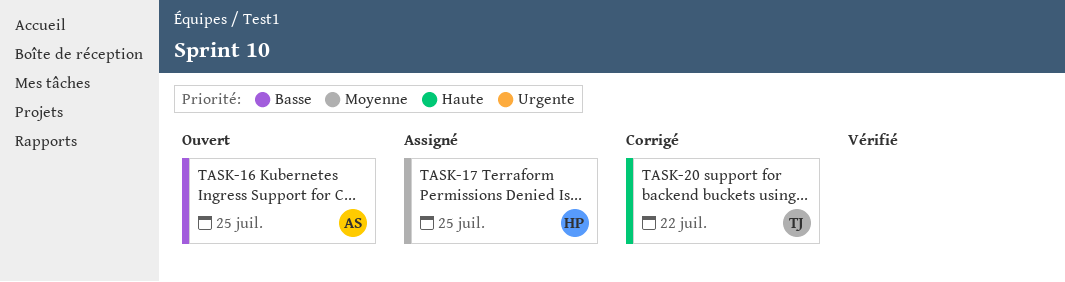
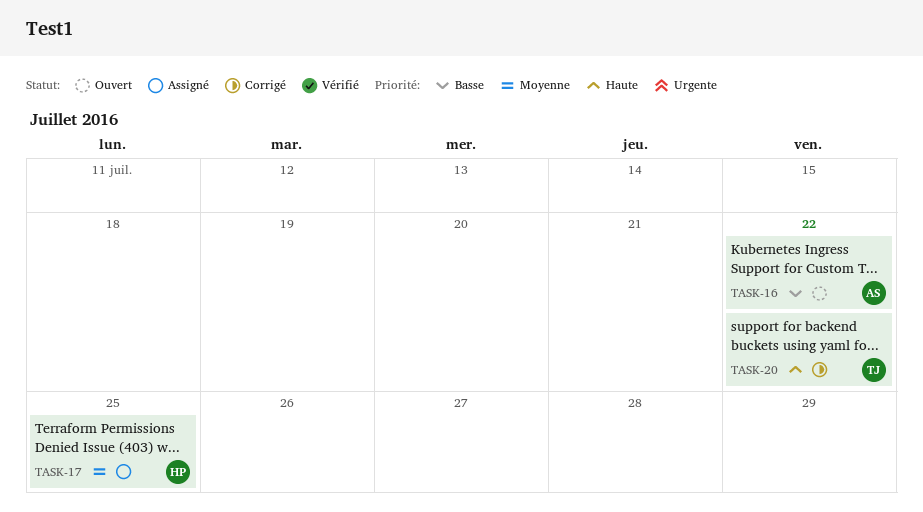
TASK-16, due: Jul 25 -> Jul 22

